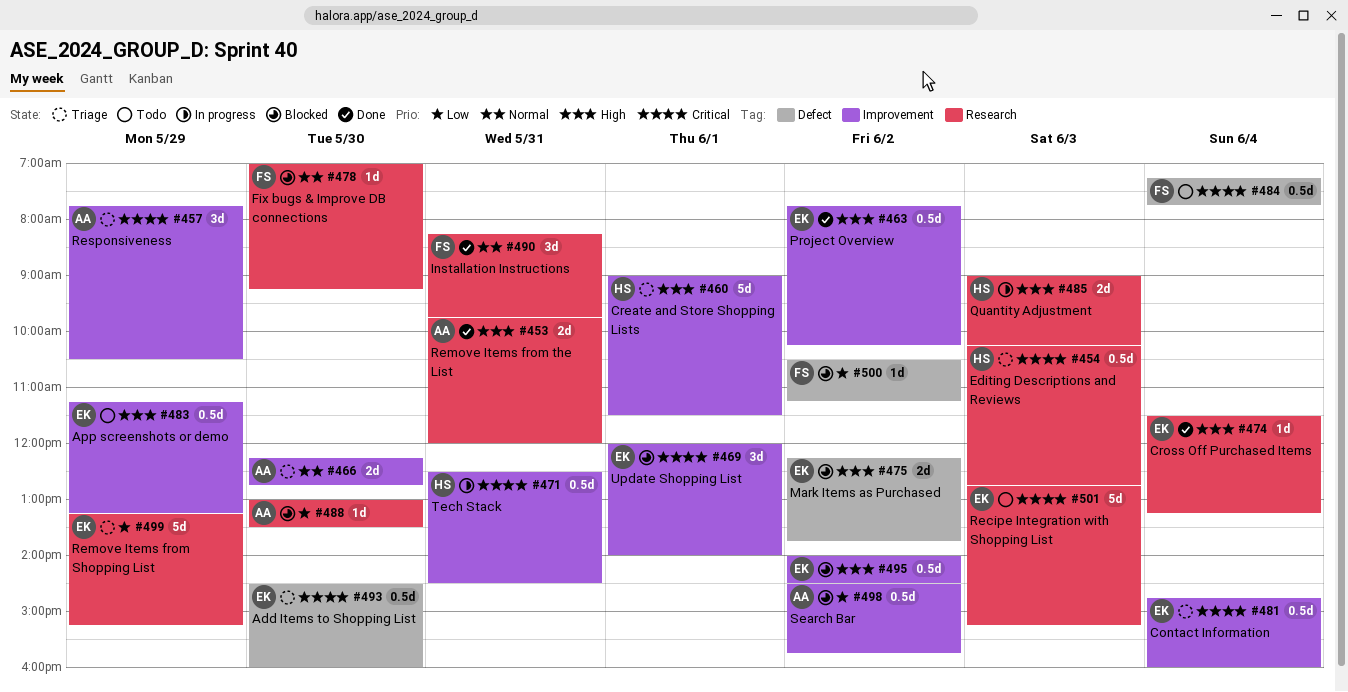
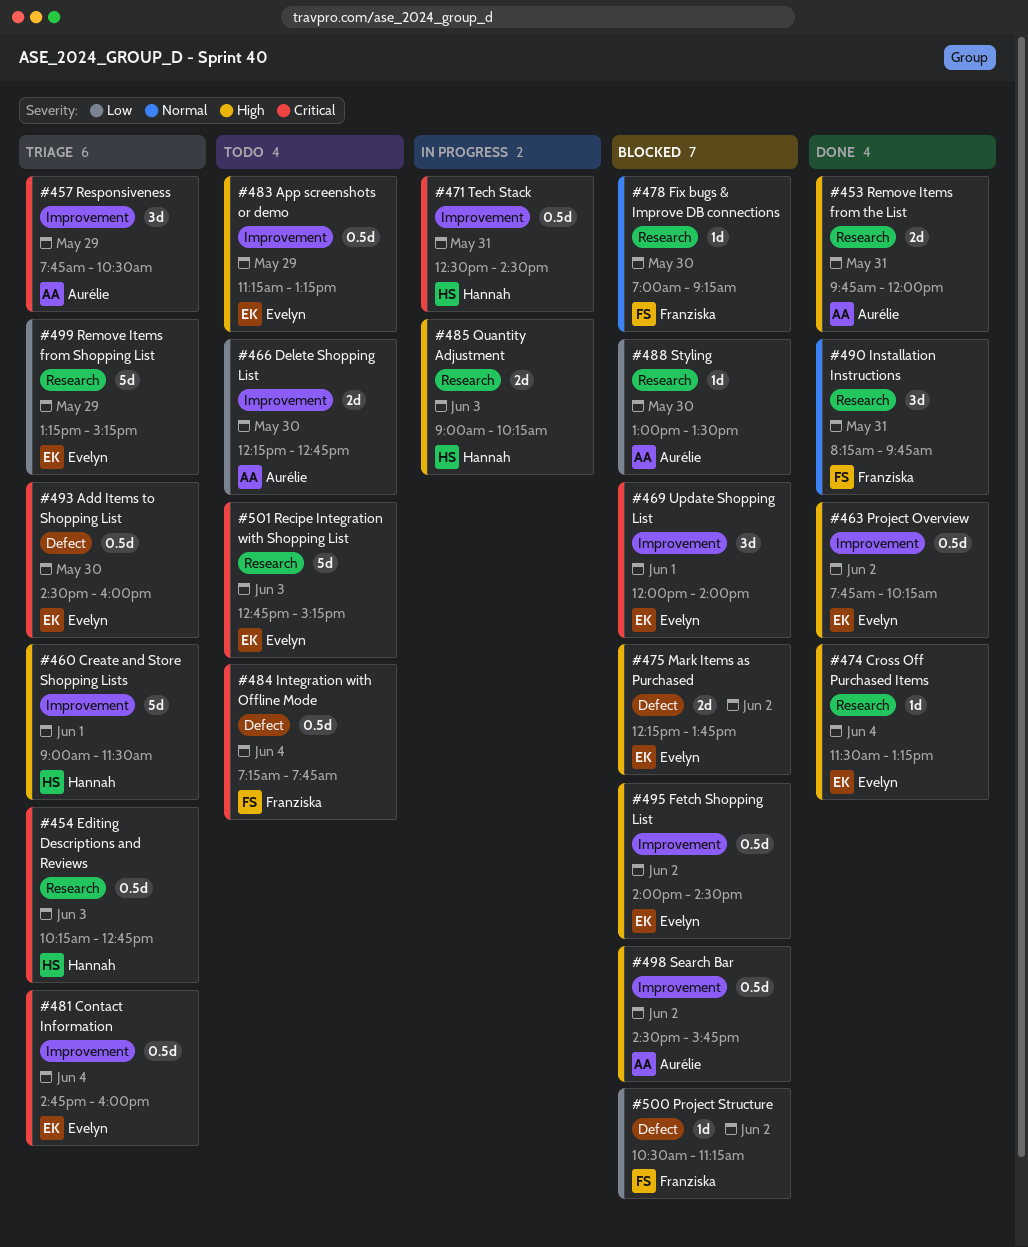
#466, status: Triage -> Todo
#466, priority: Normal -> Low
#498, priority: Low -> High

